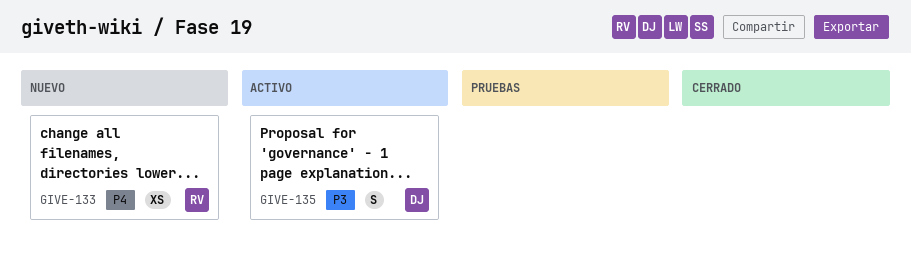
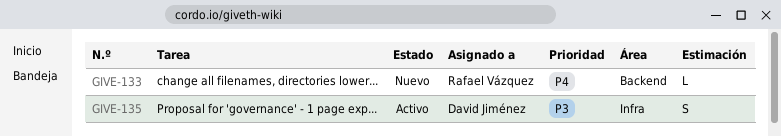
GIVE-133, estimate: XS -> L

